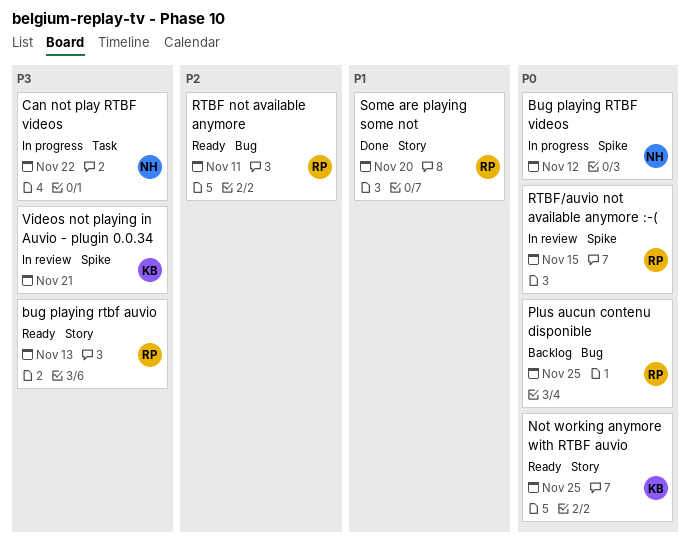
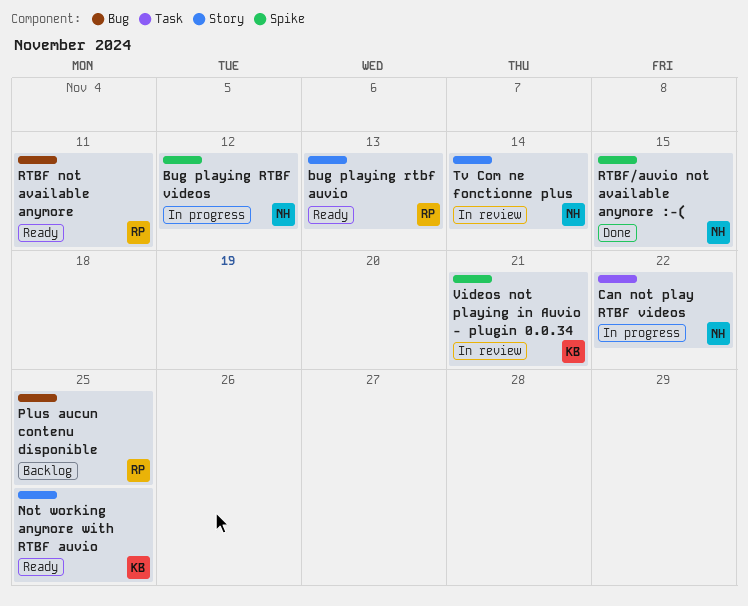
RTBF/auvio not available anymore :-(, status: In review -> Done
RTBF/auvio not available anymore :-(, owner: RP -> NH
Some are playing some not: present -> none
Tv Com ne fonctionne plus: none -> present

